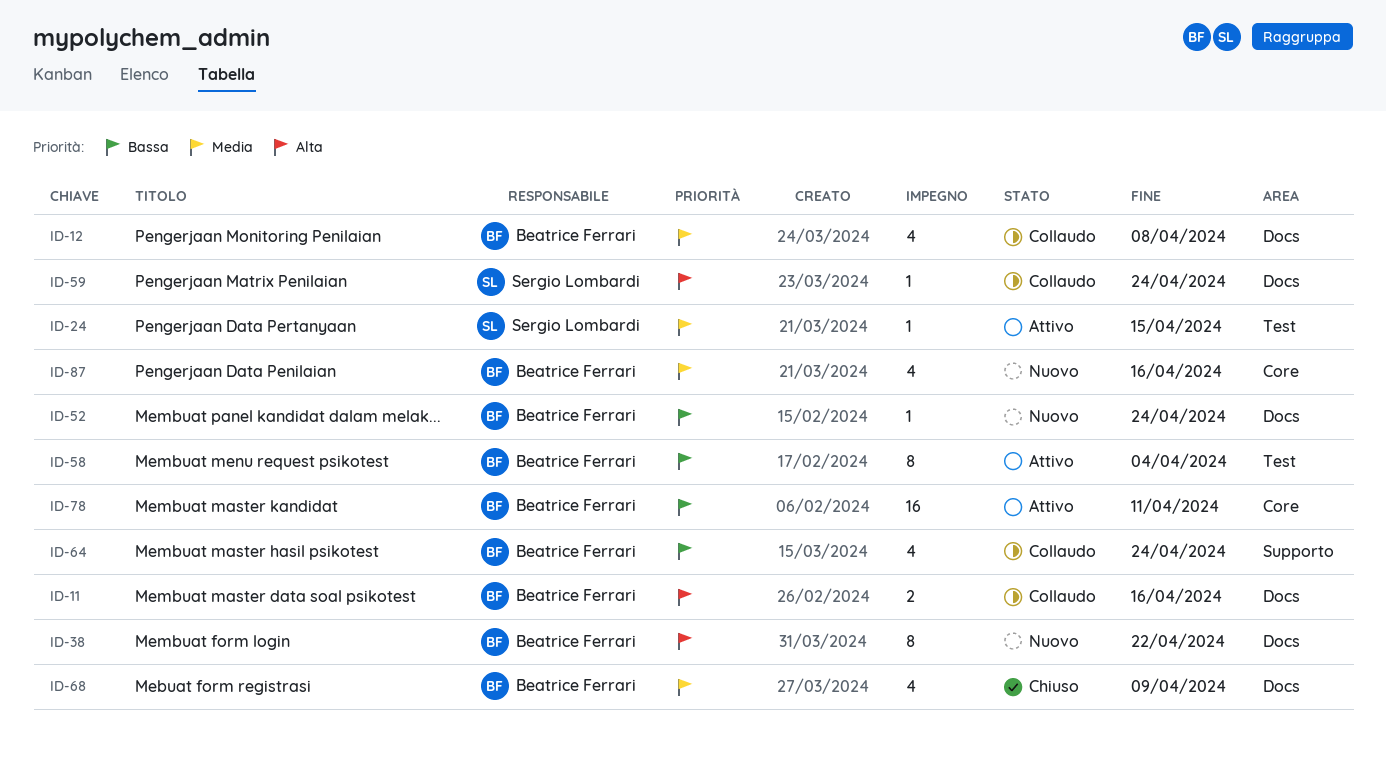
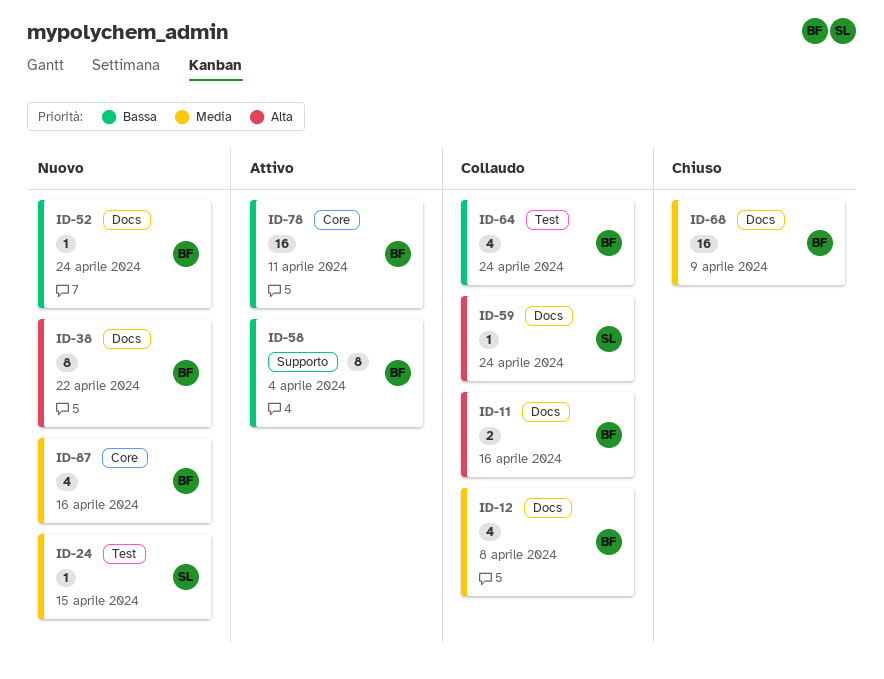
ID-24, status: Attivo -> Nuovo
ID-58, label: Test -> Supporto
ID-64, label: Supporto -> Test
ID-68, estimate: 4 -> 16

